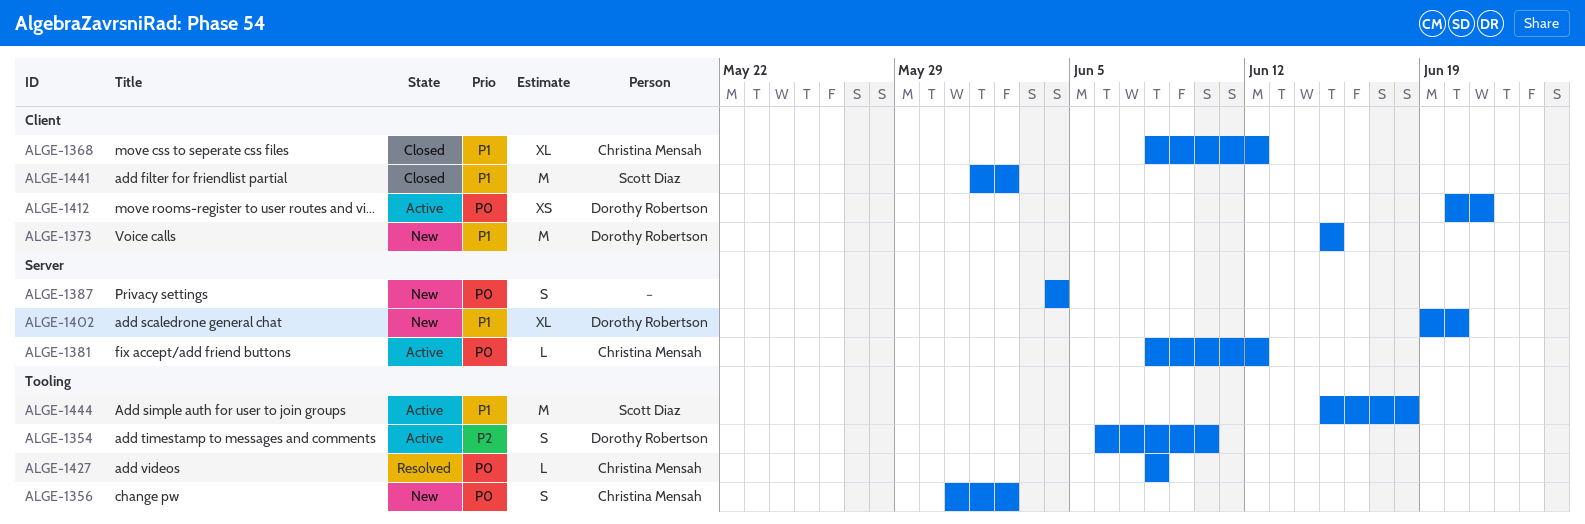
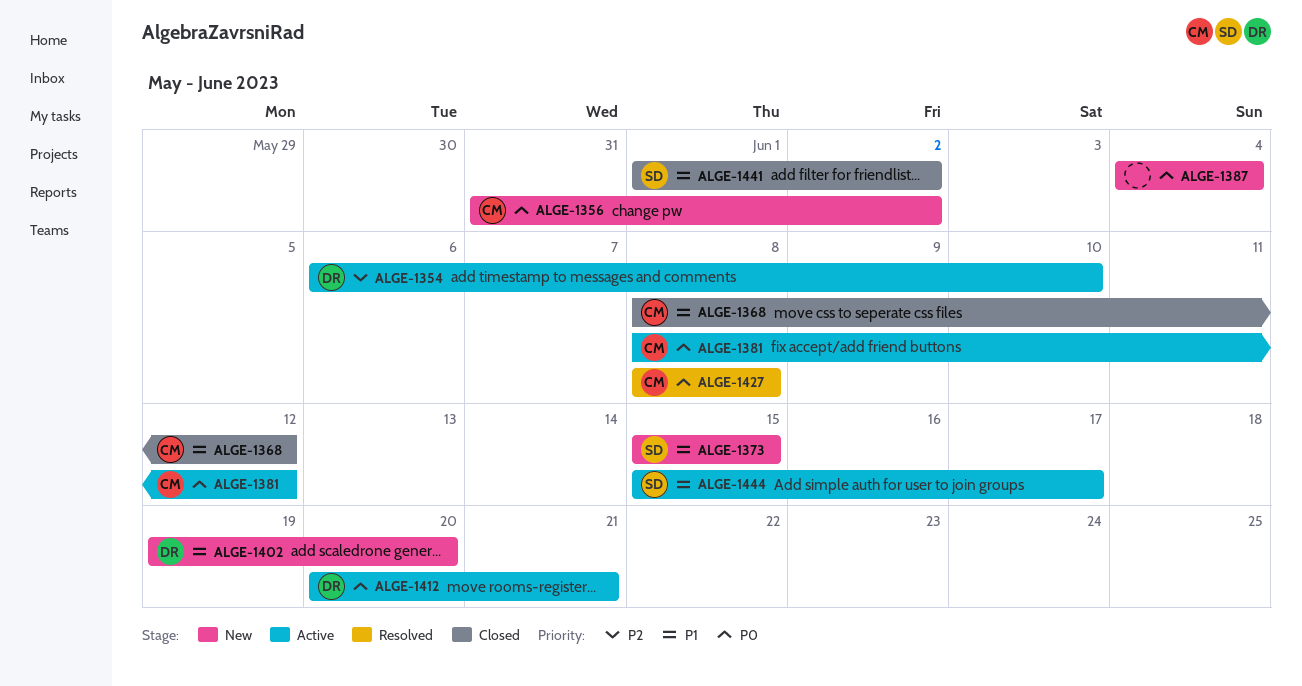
ALGE-1373, owner: Dorothy Robertson -> Scott Diaz
ALGE-1444, due: Jun 18 -> Jun 17

